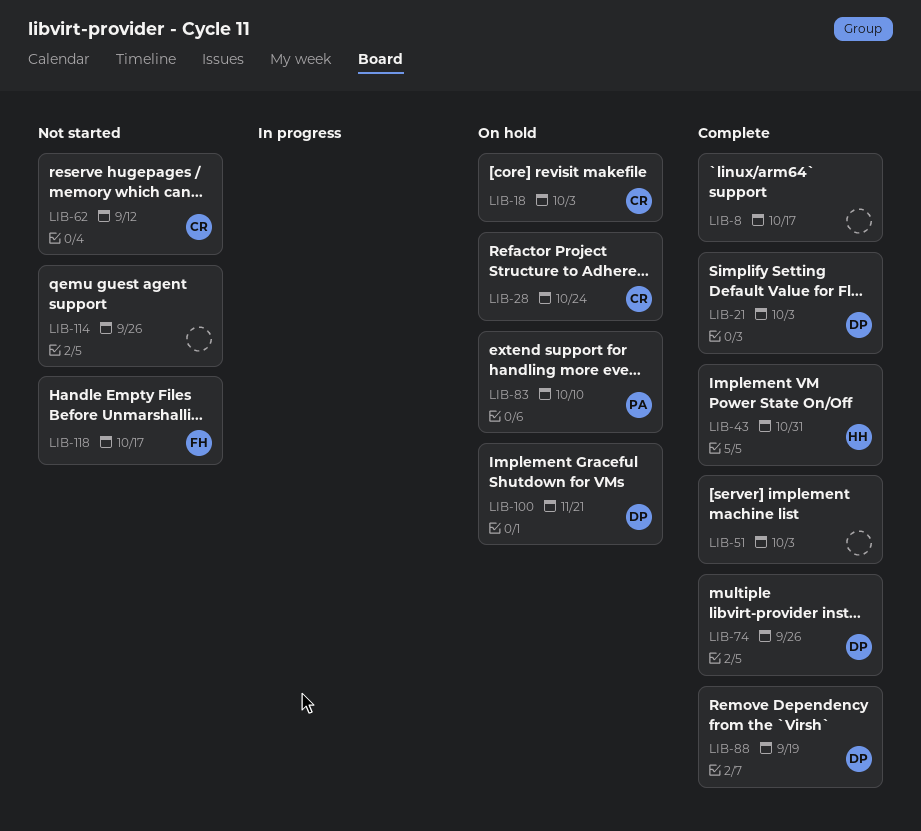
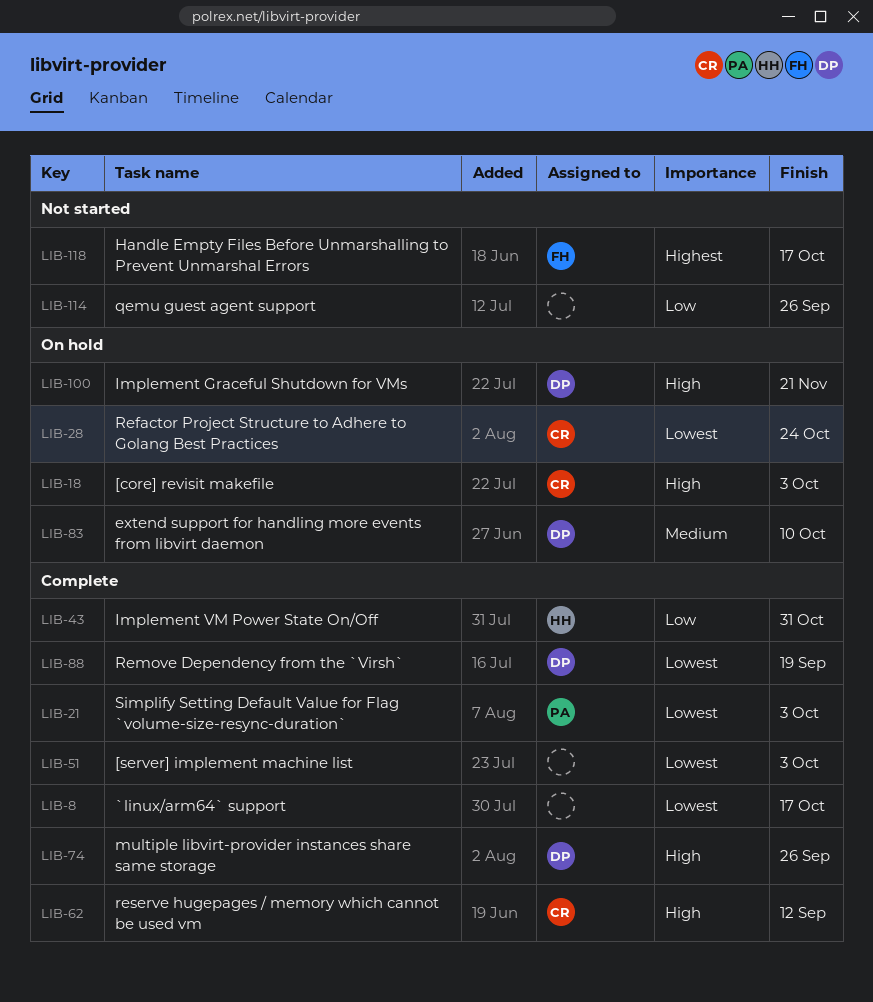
LIB-21, owner: DP -> PA
LIB-62, status: Not started -> Complete
LIB-83, owner: PA -> DP

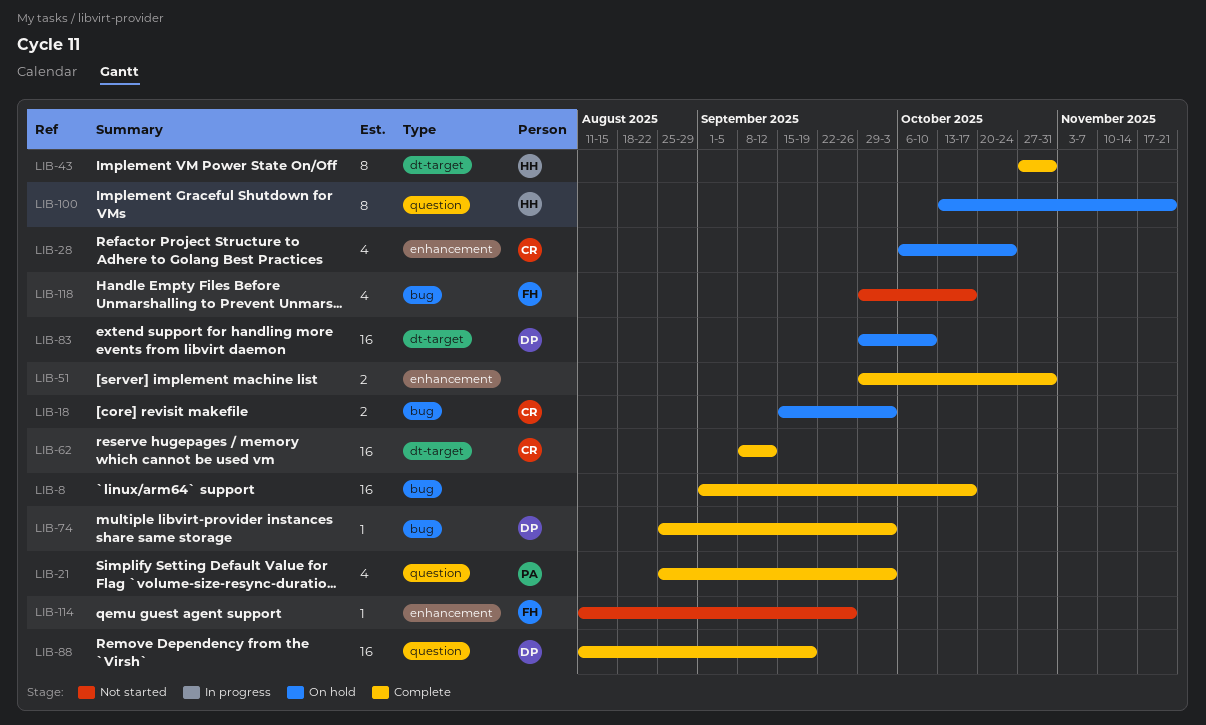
LIB-51, due: Oct 3 -> Oct 31
LIB-74, due: Sep 26 -> Oct 3
LIB-100, owner: DP -> HH
LIB-114, owner: none -> FH

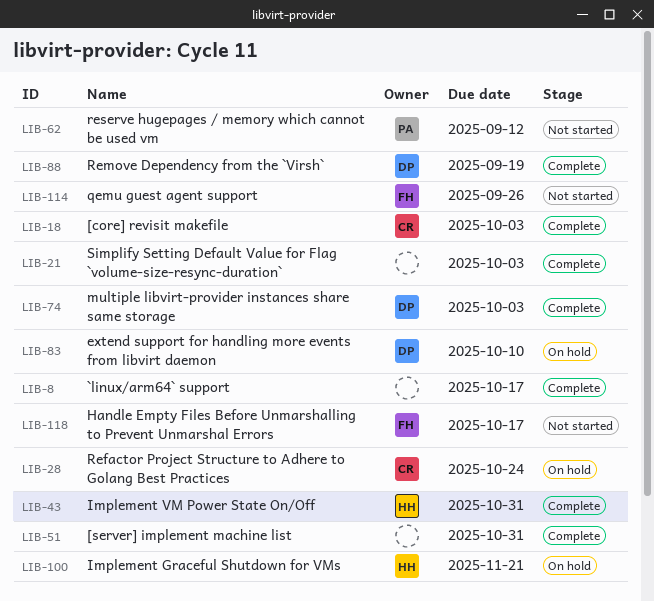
LIB-18, status: On hold -> Complete
LIB-21, owner: PA -> none
LIB-62, status: Complete -> Not started
LIB-62, owner: CR -> PA

